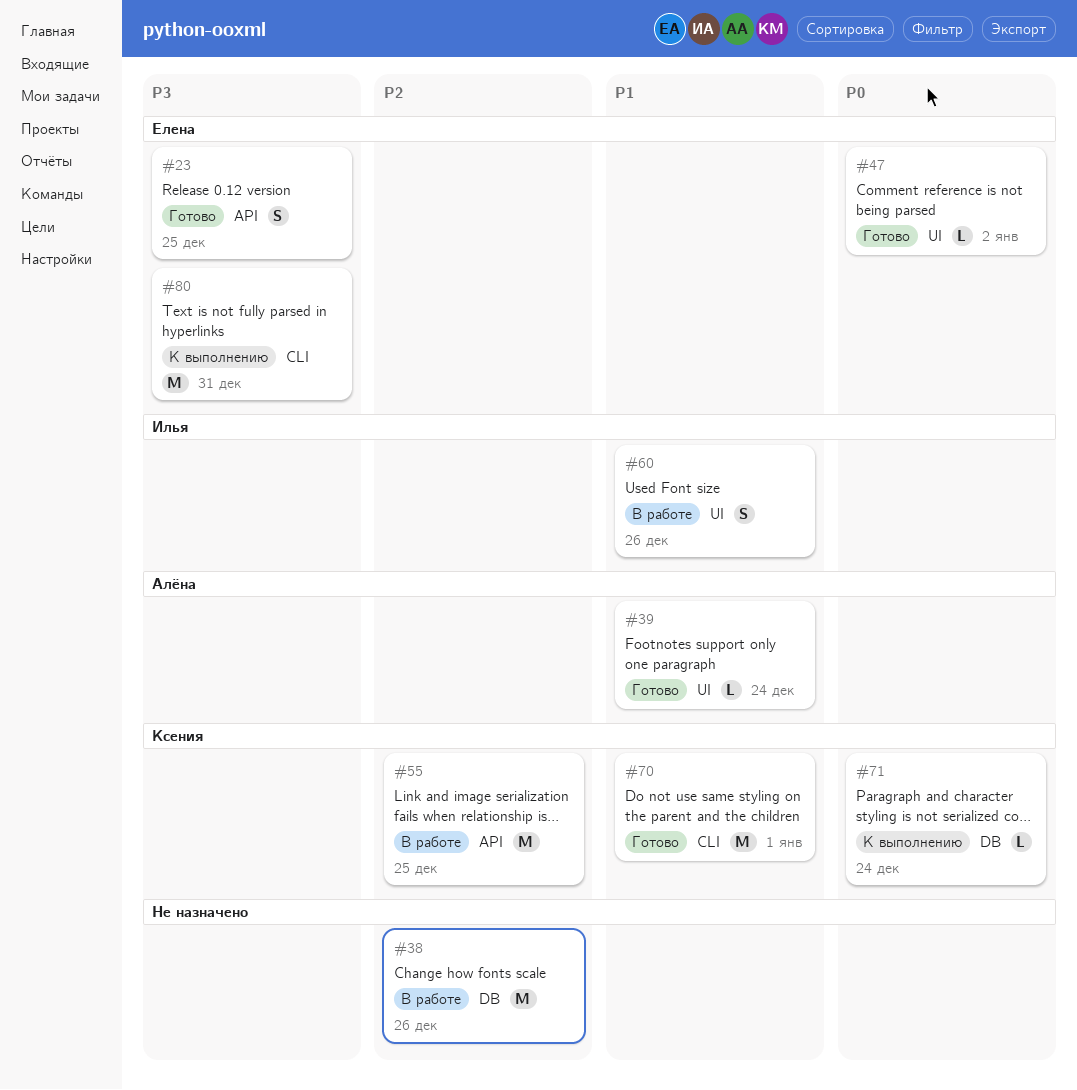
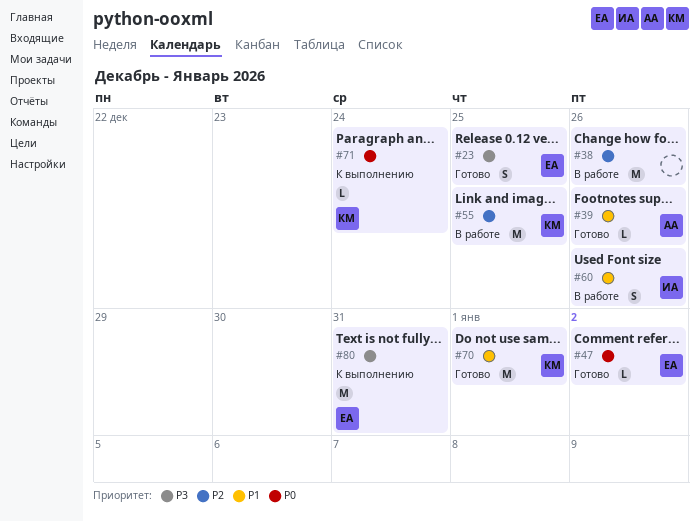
#39, due: Dec 24 -> Dec 26

